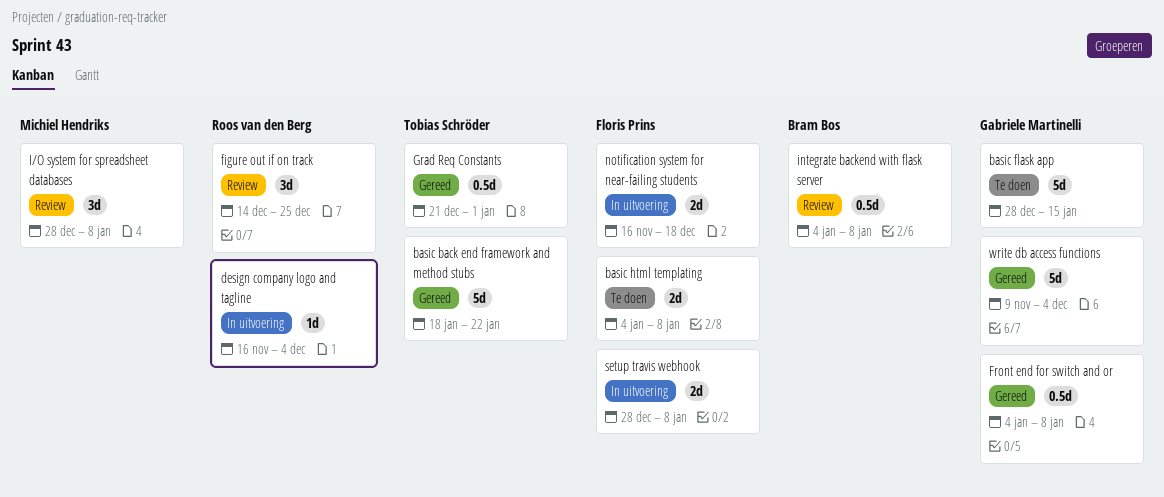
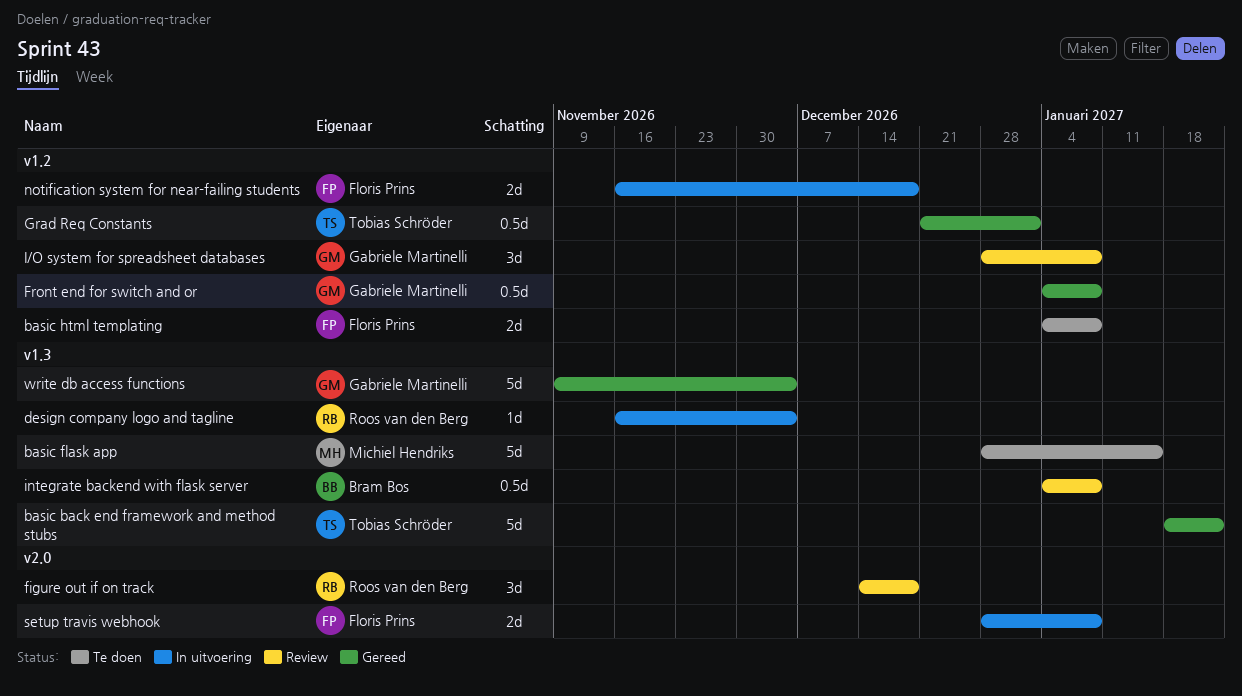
basic flask app, owner: Gabriele Martinelli -> Michiel Hendriks
figure out if on track, due: Dec 25 -> Dec 18
I/O system for spreadsheet databases, owner: Michiel Hendriks -> Gabriele Martinelli

